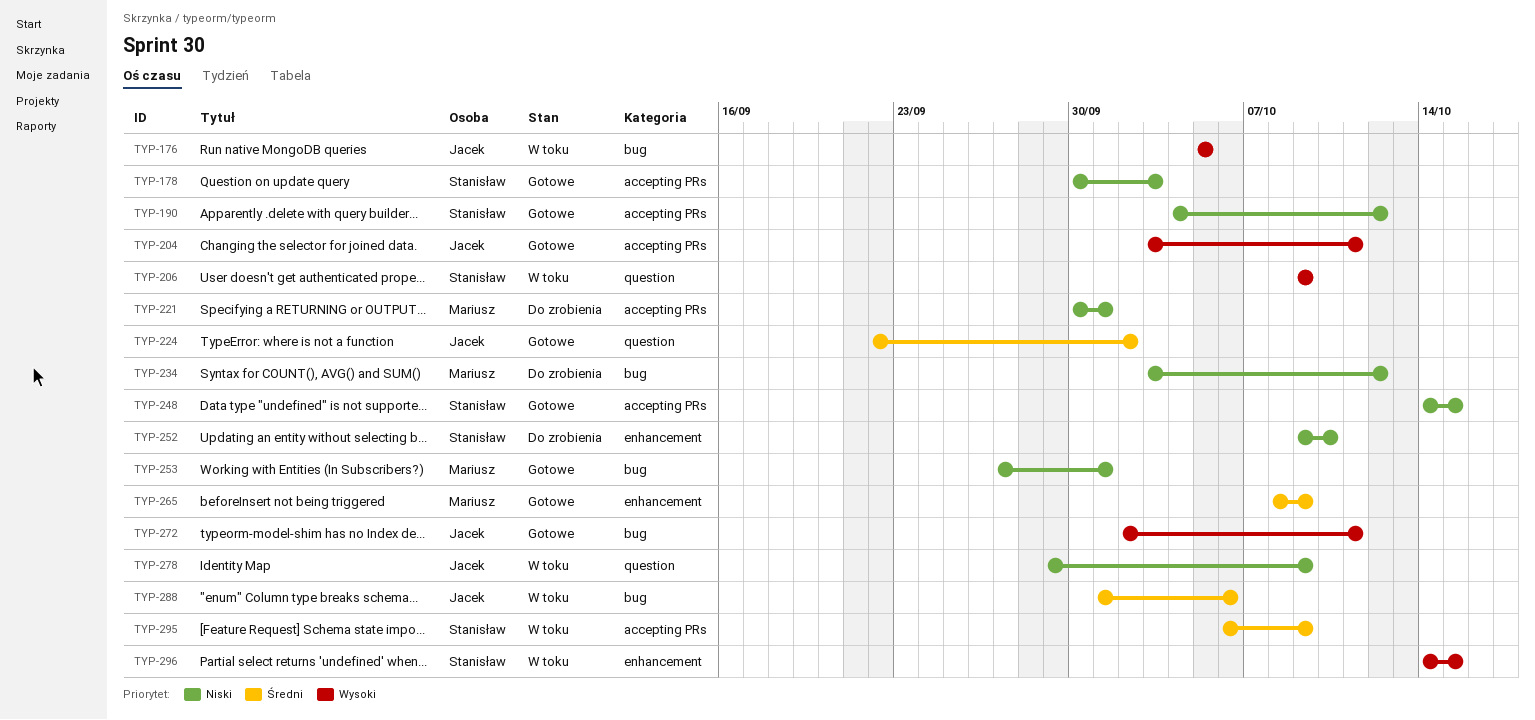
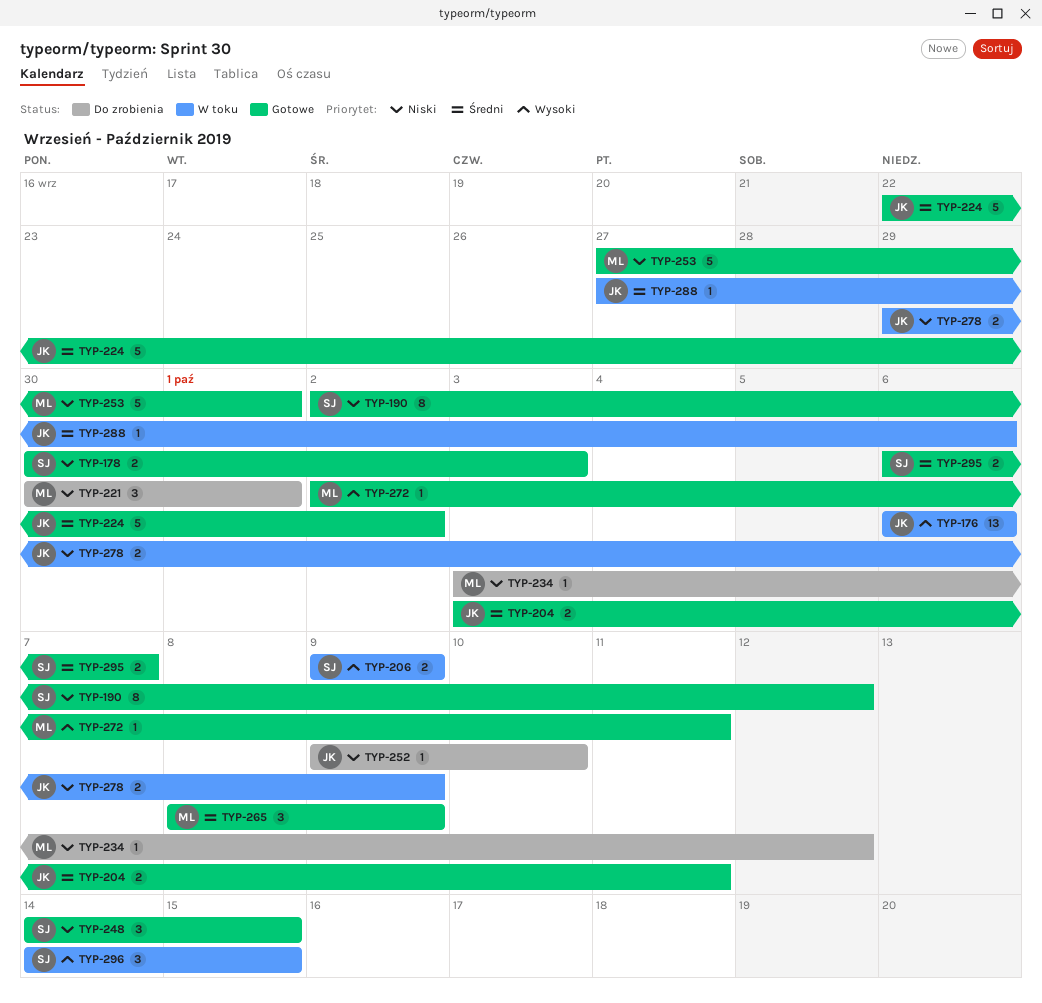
TYP-176, start: Oct 5 -> Oct 6
TYP-176, due: Oct 5 -> Oct 6
TYP-190, start: Oct 4 -> Oct 2
TYP-204, priority: Wysoki -> Średni
TYP-252, owner: Stanisław -> Jacek
TYP-272, owner: Jacek -> Mariusz
TYP-288, start: Oct 1 -> Sep 27
TYP-295, status: W toku -> Gotowe
TYP-295, due: Oct 9 -> Oct 7

